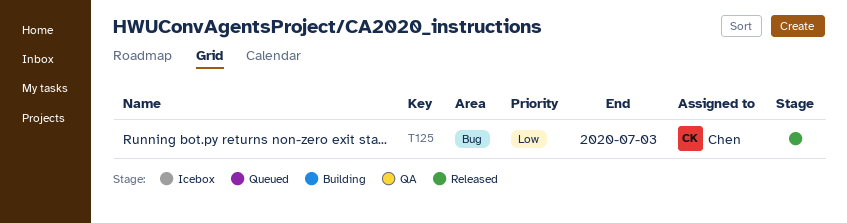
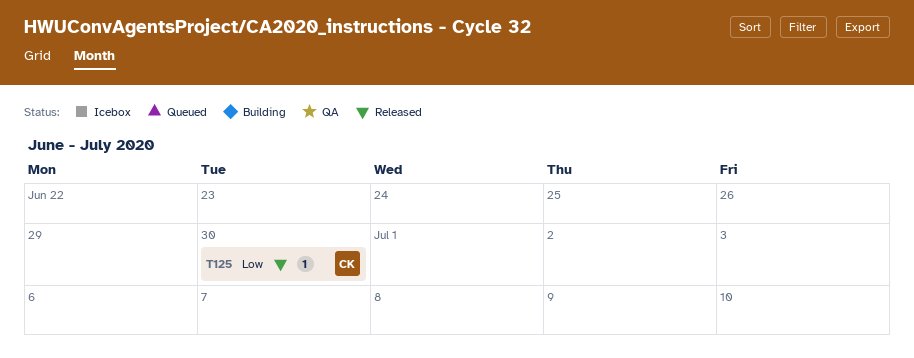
T125, due: Jul 3 -> Jun 30

